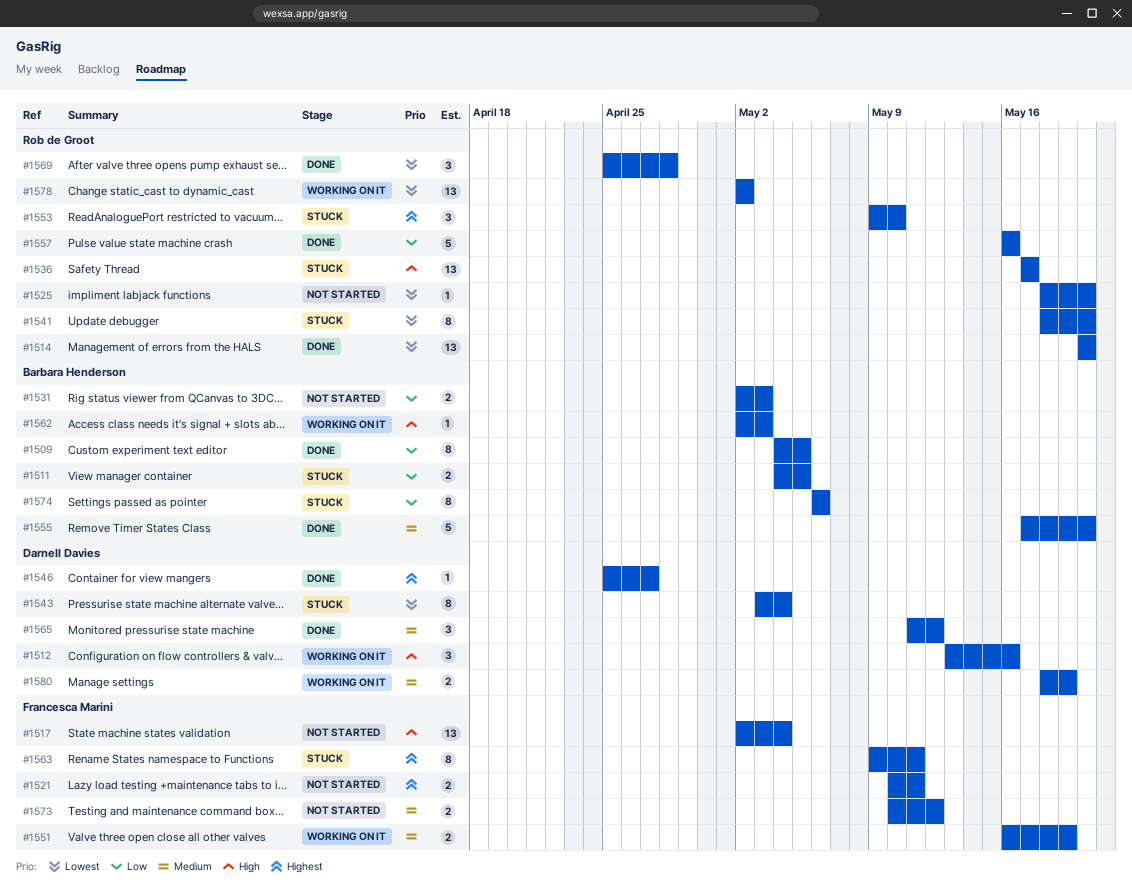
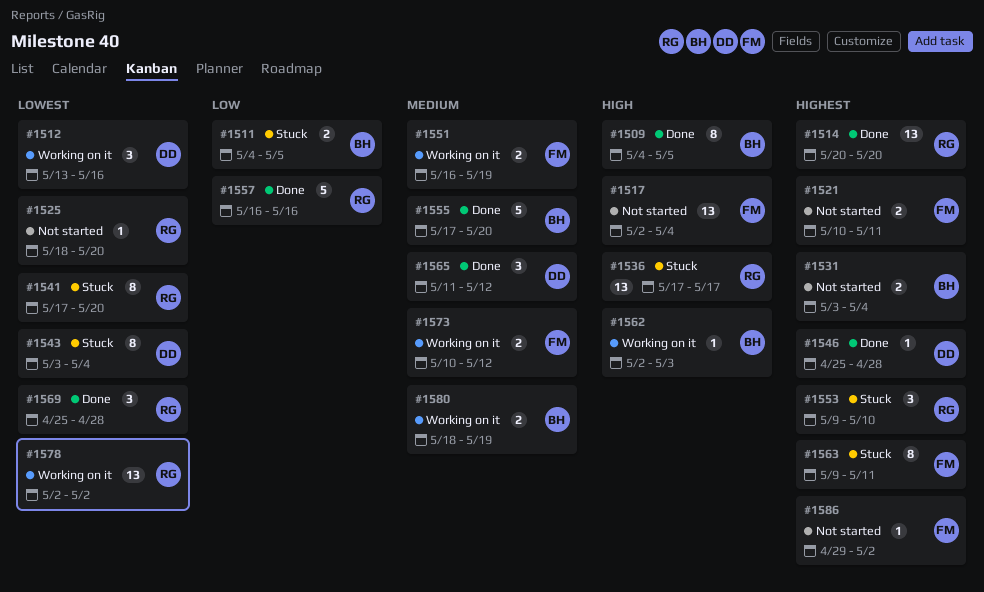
#1509, priority: Low -> High
#1512, priority: High -> Lowest
#1514, priority: Lowest -> Highest
#1531, priority: Low -> Highest
#1531, start: May 2 -> May 3
#1531, due: May 3 -> May 4
#1541, start: May 18 -> May 17
#1546, due: Apr 27 -> Apr 28
#1573, status: Not started -> Working on it
#1574: present -> none
#1580, owner: Darnell Davies -> Barbara Henderson
#1586: none -> present

